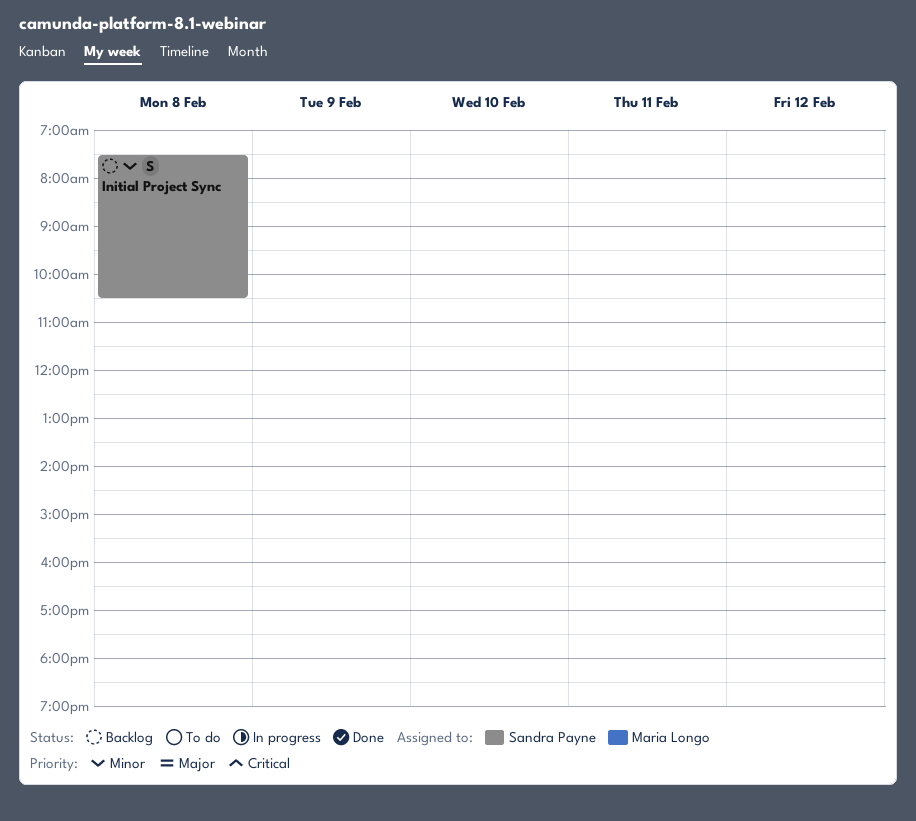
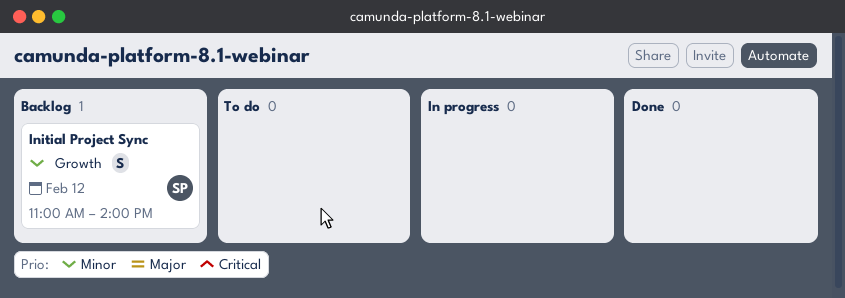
Initial Project Sync, day: Feb 8 -> Feb 12
Initial Project Sync, begins: 07:30 -> 11:00
Initial Project Sync, ends: 10:30 -> 14:00

